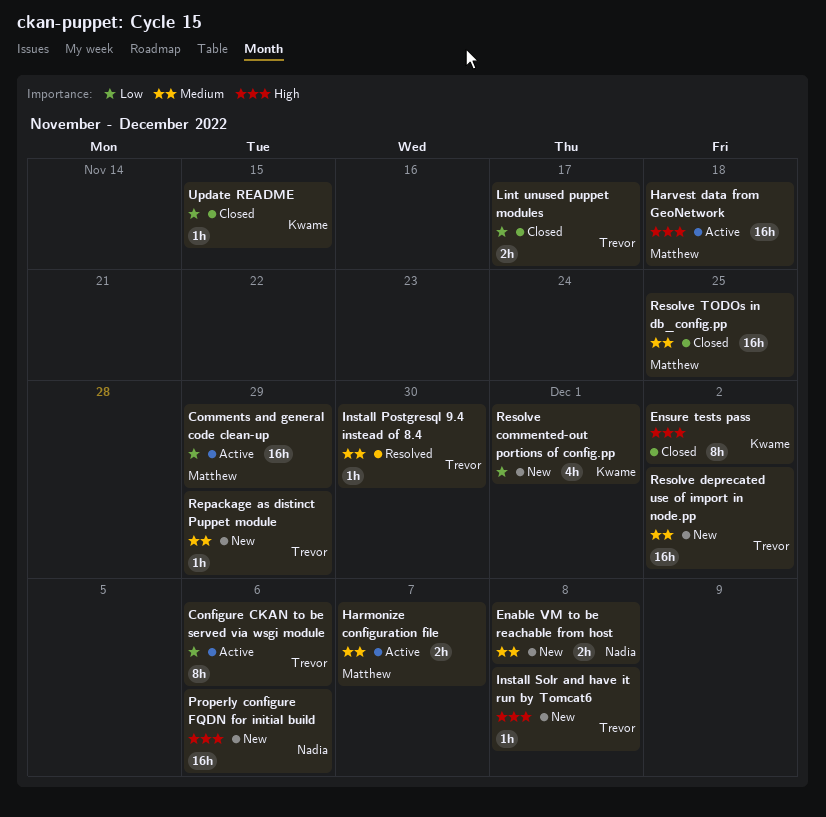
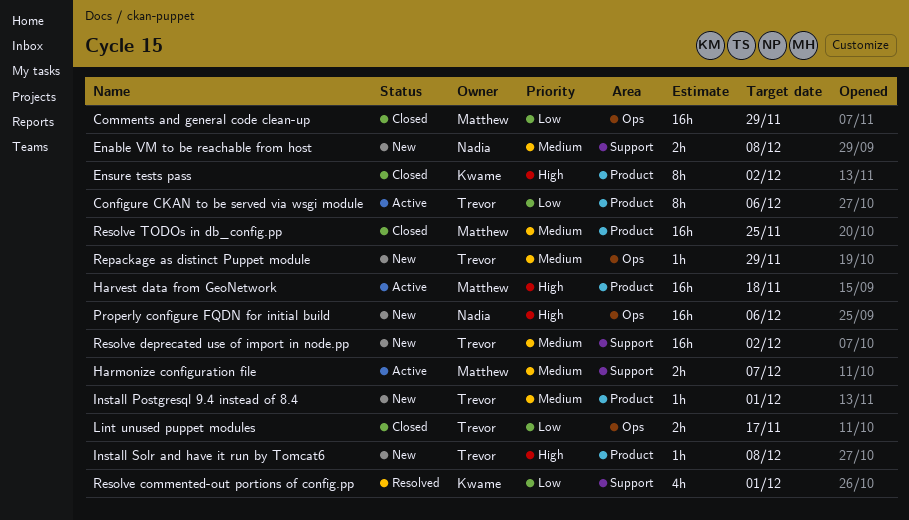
Comments and general code clean-up, status: Active -> Closed
Install Postgresql 9.4 instead of 8.4, status: Resolved -> New
Install Postgresql 9.4 instead of 8.4, due: Nov 30 -> Dec 1
Resolve commented-out portions of config.pp, status: New -> Resolved
Update README: present -> none

